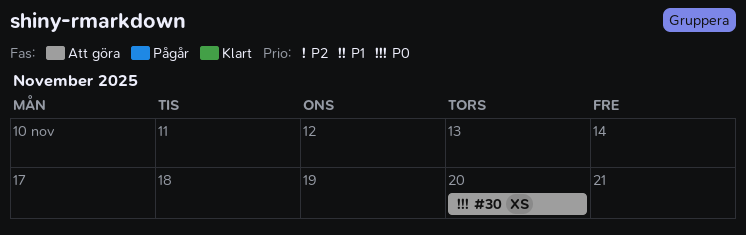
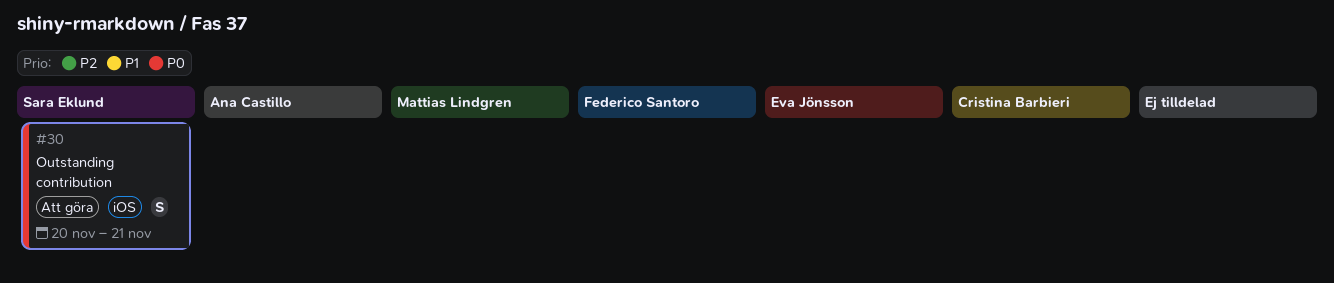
#30, estimate: XS -> S
#30, due: Nov 20 -> Nov 21

